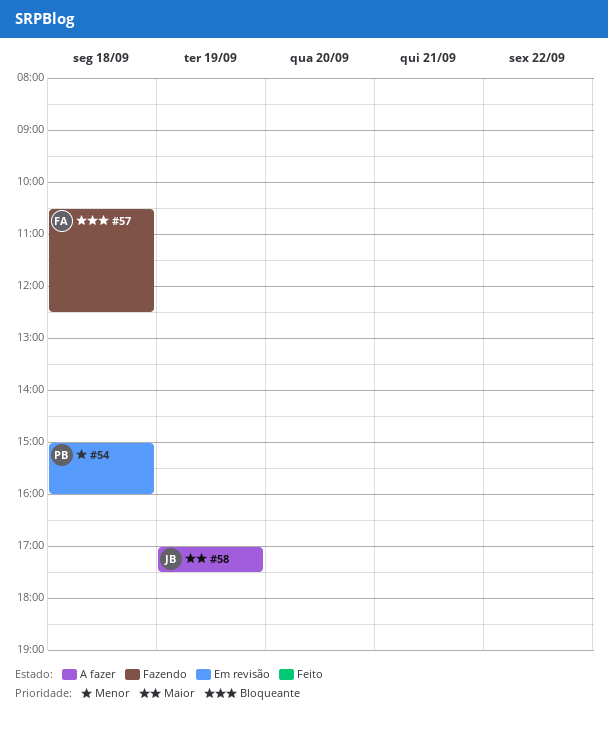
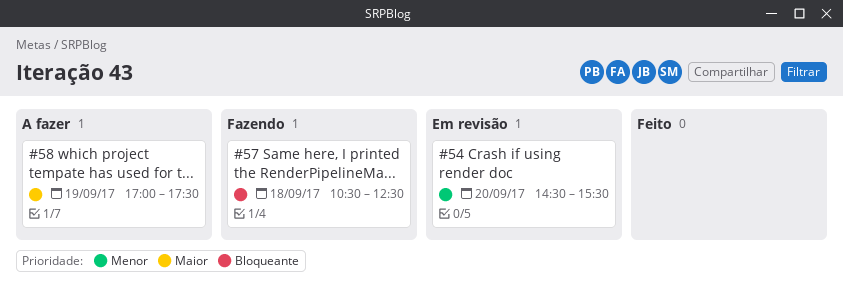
#54, day: Sep 18 -> Sep 20
#54, begins: 15:00 -> 14:30
#54, ends: 16:00 -> 15:30

